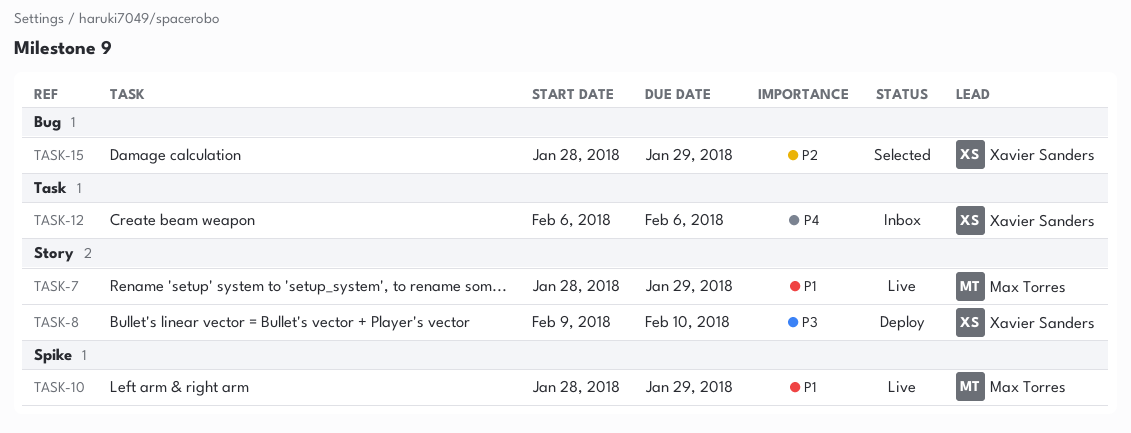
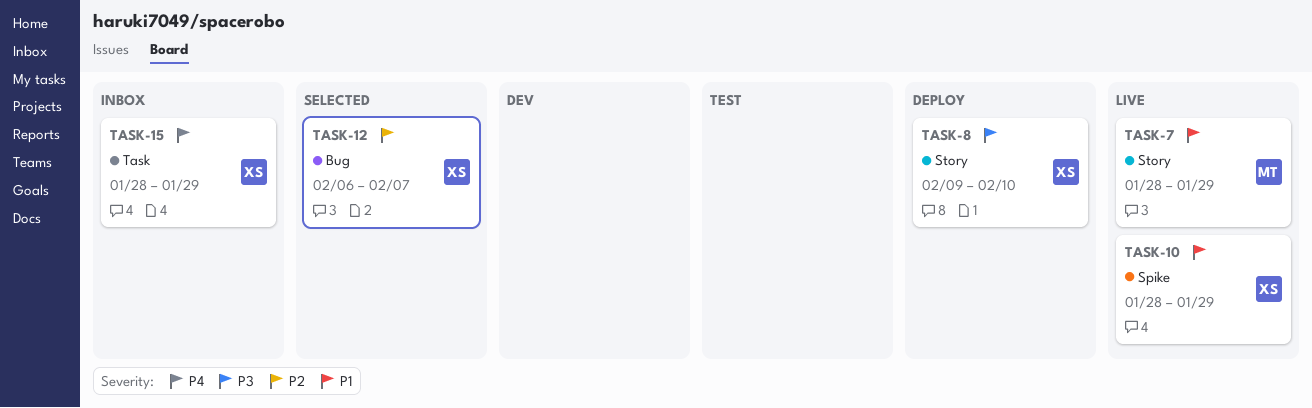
TASK-10, owner: Max Torres -> Xavier Sanders
TASK-12, status: Inbox -> Selected
TASK-12, priority: P4 -> P2
TASK-12, label: Task -> Bug
TASK-12, due: Feb 6 -> Feb 7
TASK-15, status: Selected -> Inbox
TASK-15, priority: P2 -> P4
TASK-15, label: Bug -> Task

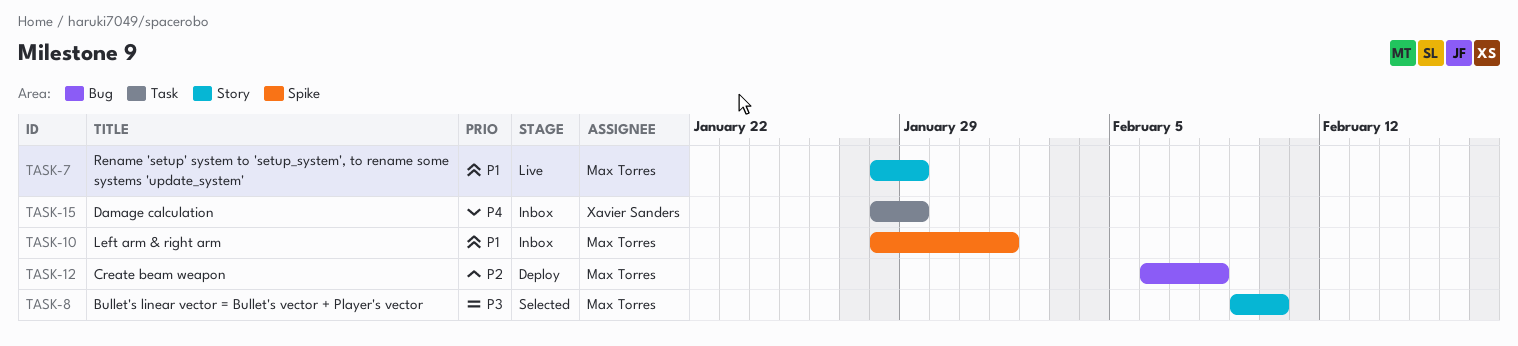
TASK-8, status: Deploy -> Selected
TASK-8, owner: Xavier Sanders -> Max Torres
TASK-10, status: Live -> Inbox
TASK-10, owner: Xavier Sanders -> Max Torres
TASK-10, due: Jan 29 -> Feb 1
TASK-12, status: Selected -> Deploy
TASK-12, owner: Xavier Sanders -> Max Torres
TASK-12, due: Feb 7 -> Feb 8

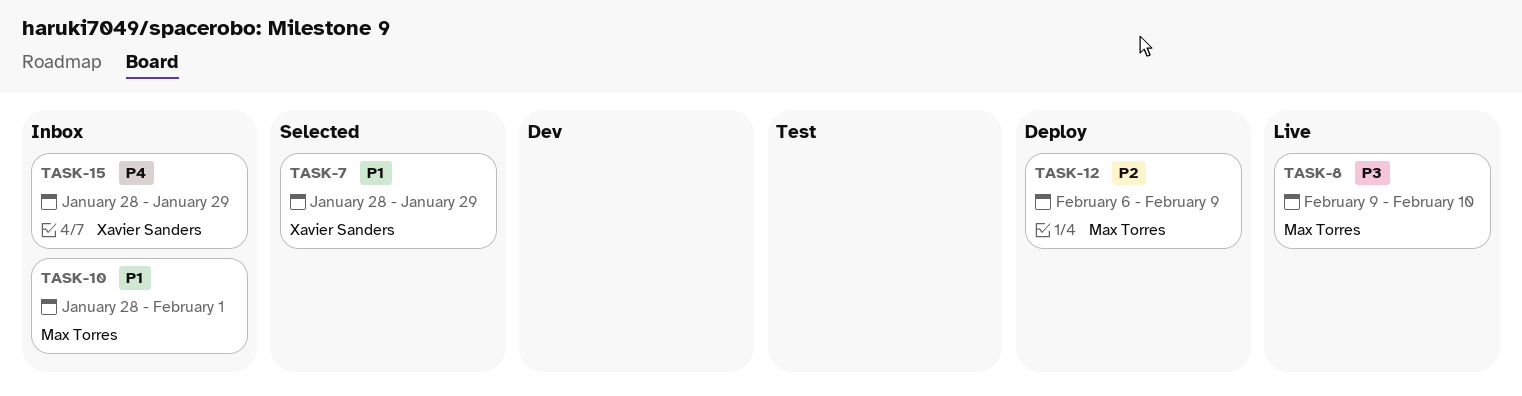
TASK-7, status: Live -> Selected
TASK-7, owner: Max Torres -> Xavier Sanders
TASK-8, status: Selected -> Live
TASK-12, due: Feb 8 -> Feb 9

